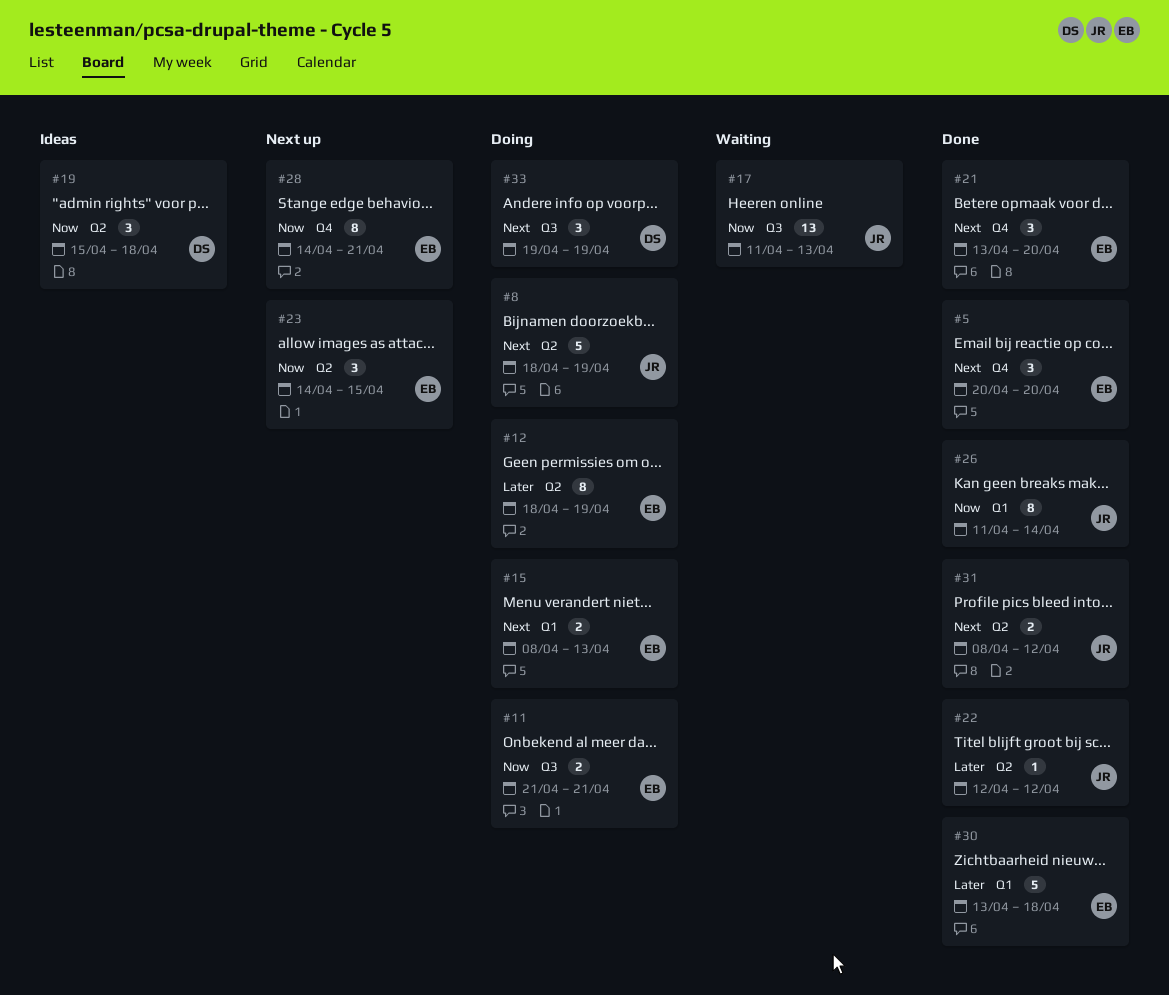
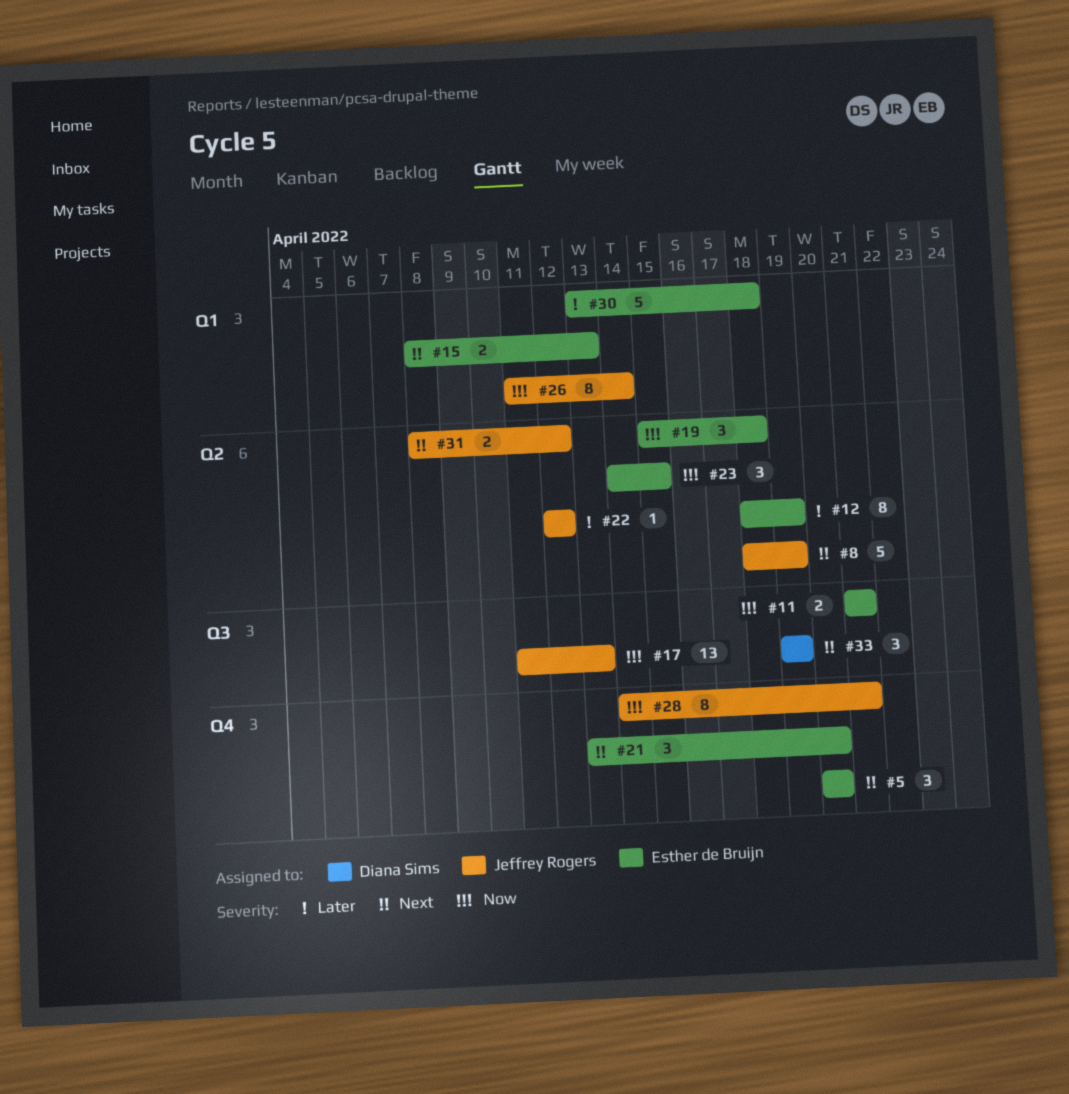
#19, owner: Diana Sims -> Esther de Bruijn
#28, owner: Esther de Bruijn -> Jeffrey Rogers

